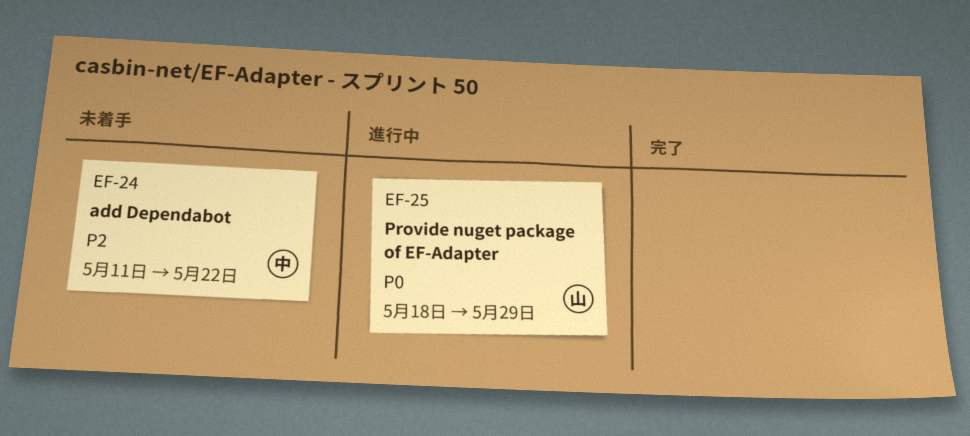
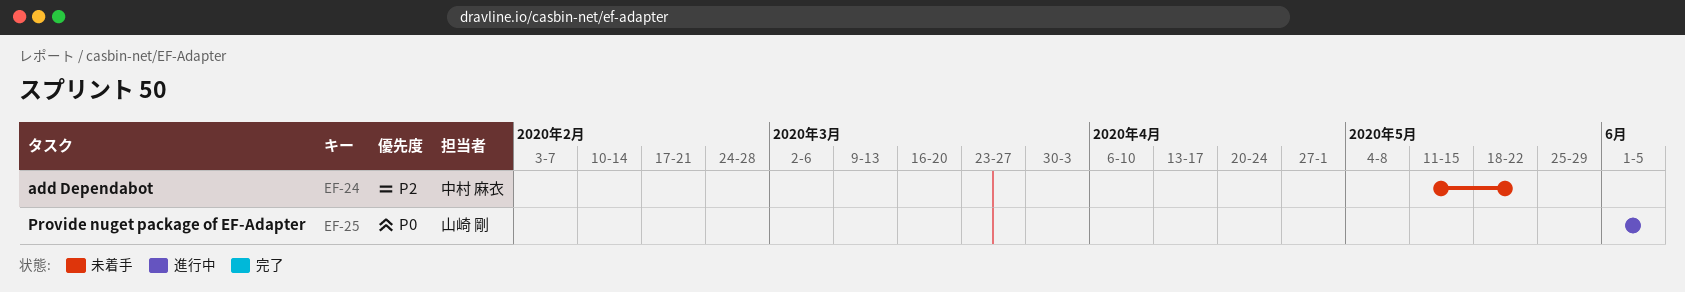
EF-25, start: May 18 -> Jun 1
EF-25, due: May 29 -> Jun 5

